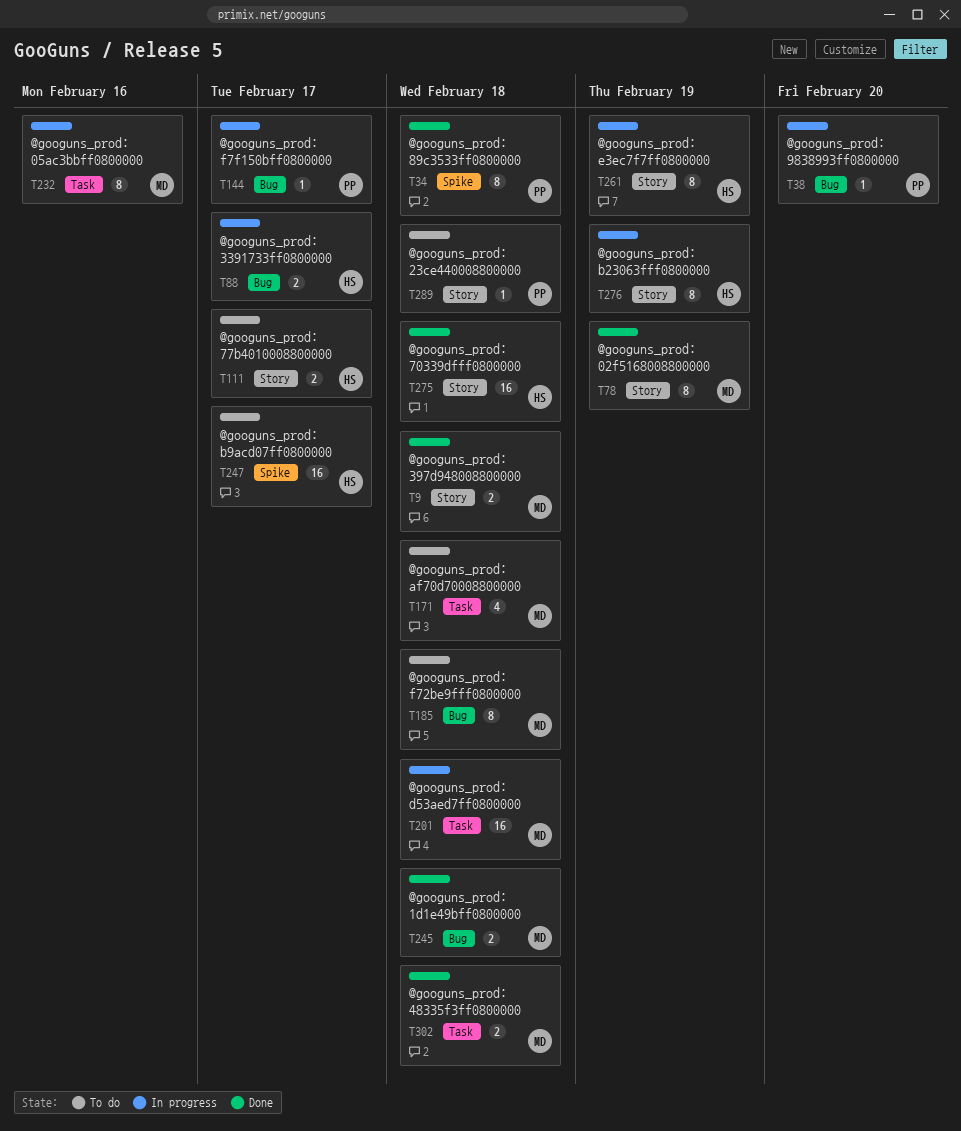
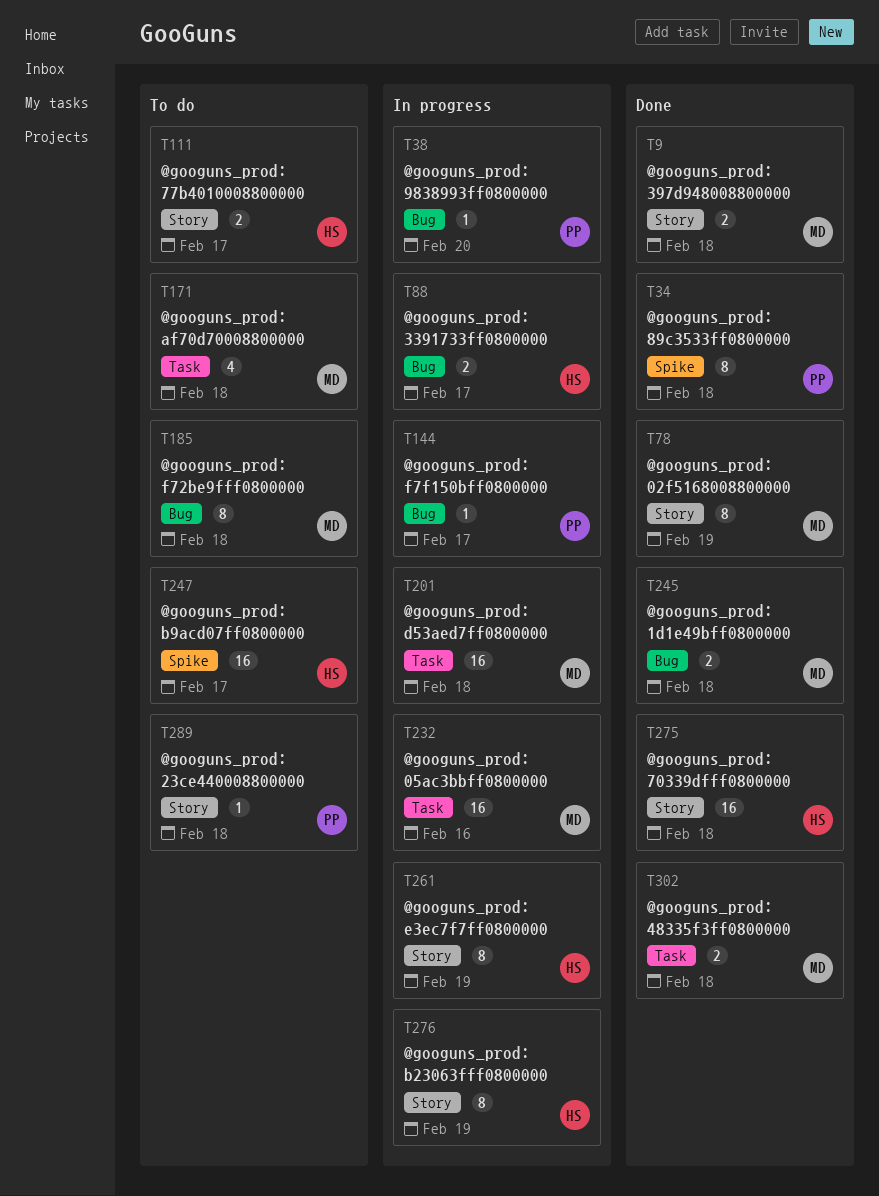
T232, estimate: 8 -> 16

